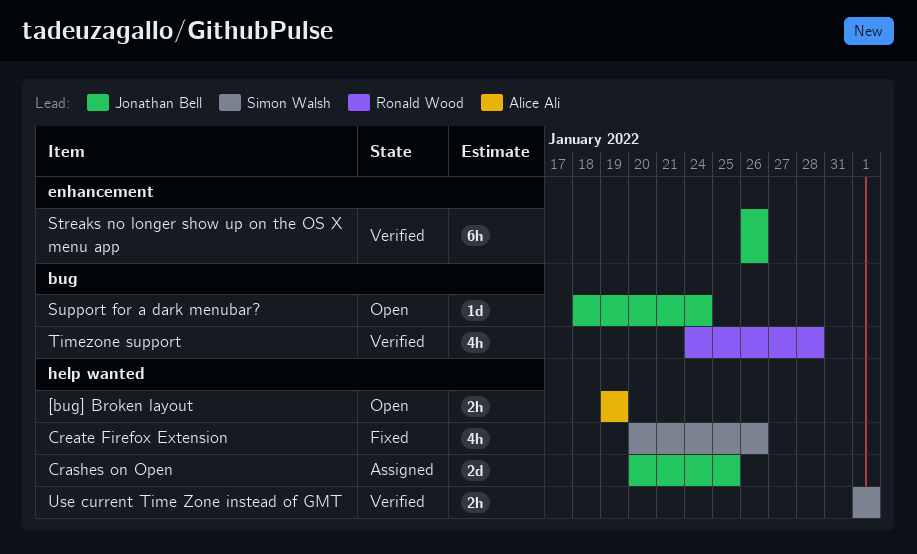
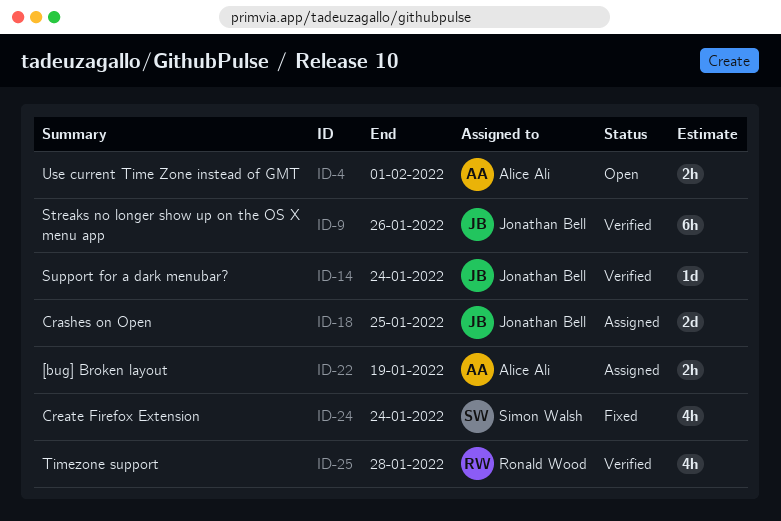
[bug] Broken layout, status: Open -> Assigned
Create Firefox Extension, due: Jan 26 -> Jan 24
Support for a dark menubar?, status: Open -> Verified
Use current Time Zone instead of GMT, status: Verified -> Open
Use current Time Zone instead of GMT, owner: Simon Walsh -> Alice Ali

